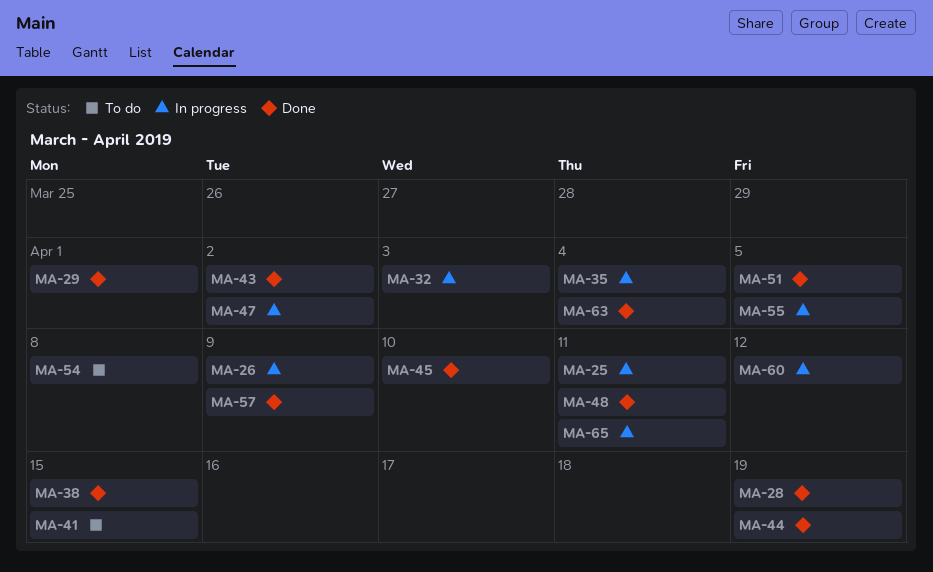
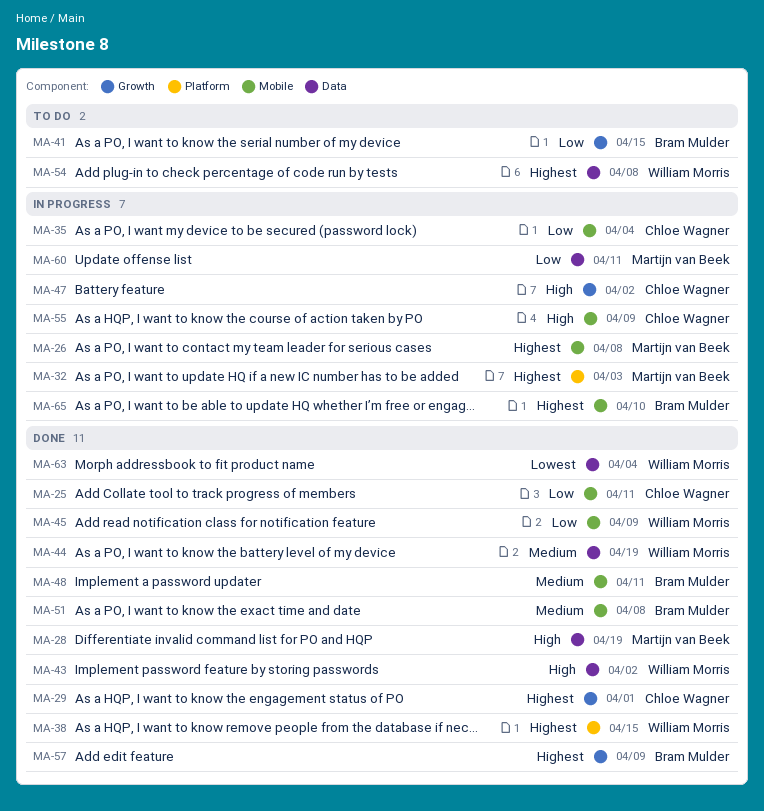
MA-25, status: In progress -> Done
MA-26, due: Apr 9 -> Apr 8
MA-45, due: Apr 10 -> Apr 9
MA-51, due: Apr 5 -> Apr 8
MA-55, due: Apr 5 -> Apr 9
MA-60, due: Apr 12 -> Apr 11
MA-65, due: Apr 11 -> Apr 10

